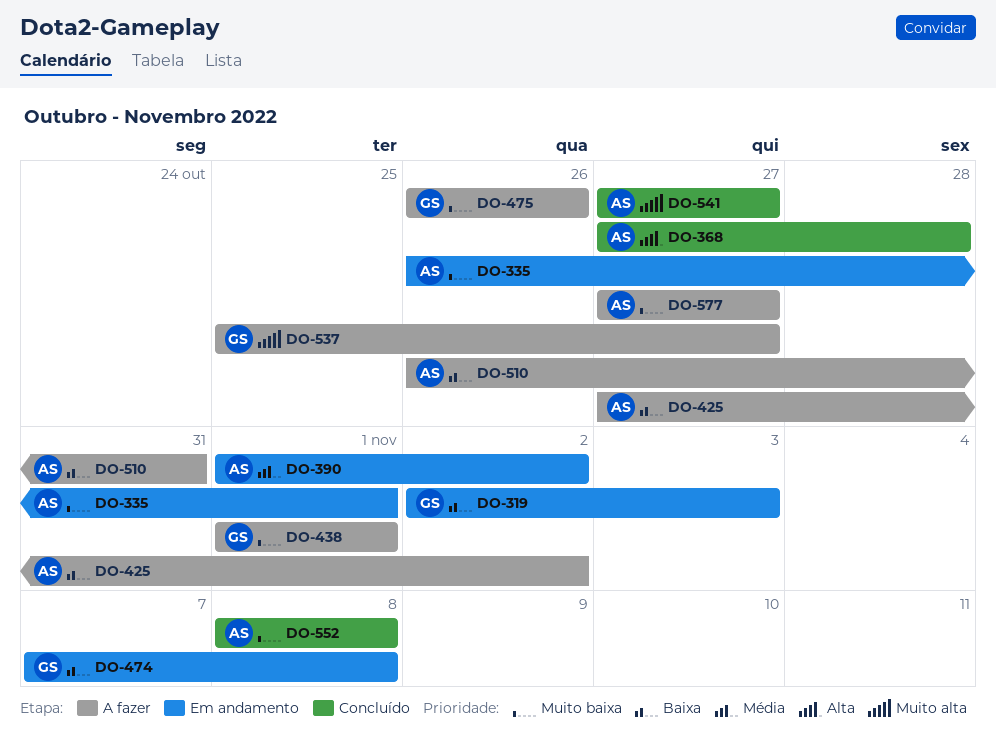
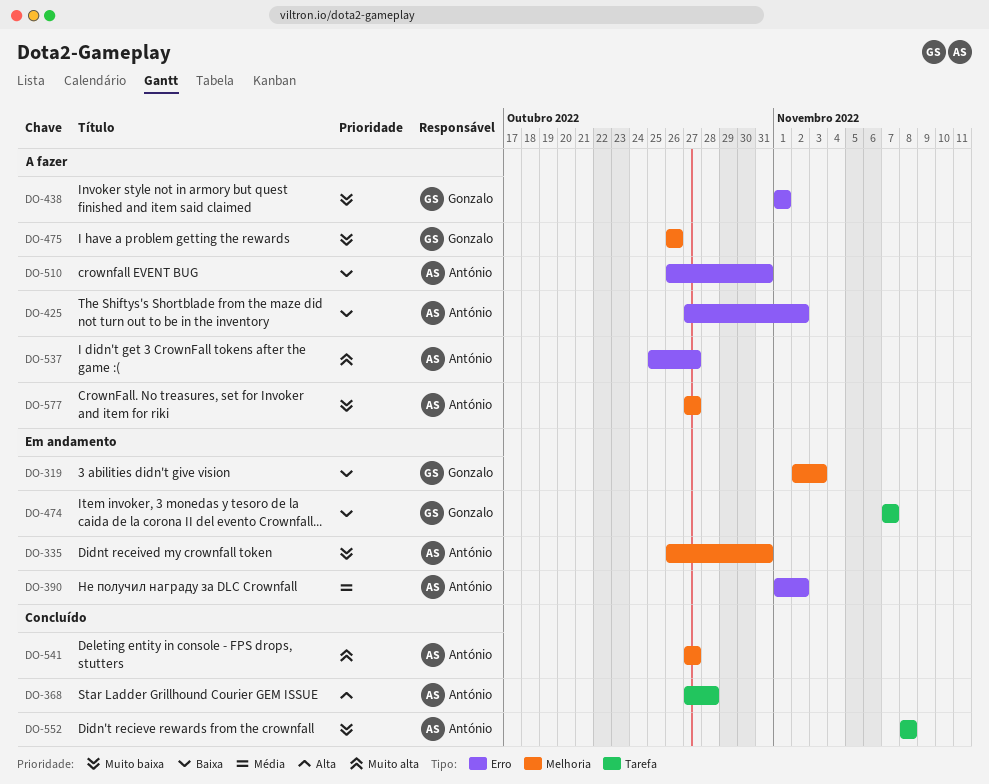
DO-335, due: Nov 1 -> Oct 31
DO-474, due: Nov 8 -> Nov 7
DO-537, owner: Gonzalo -> António

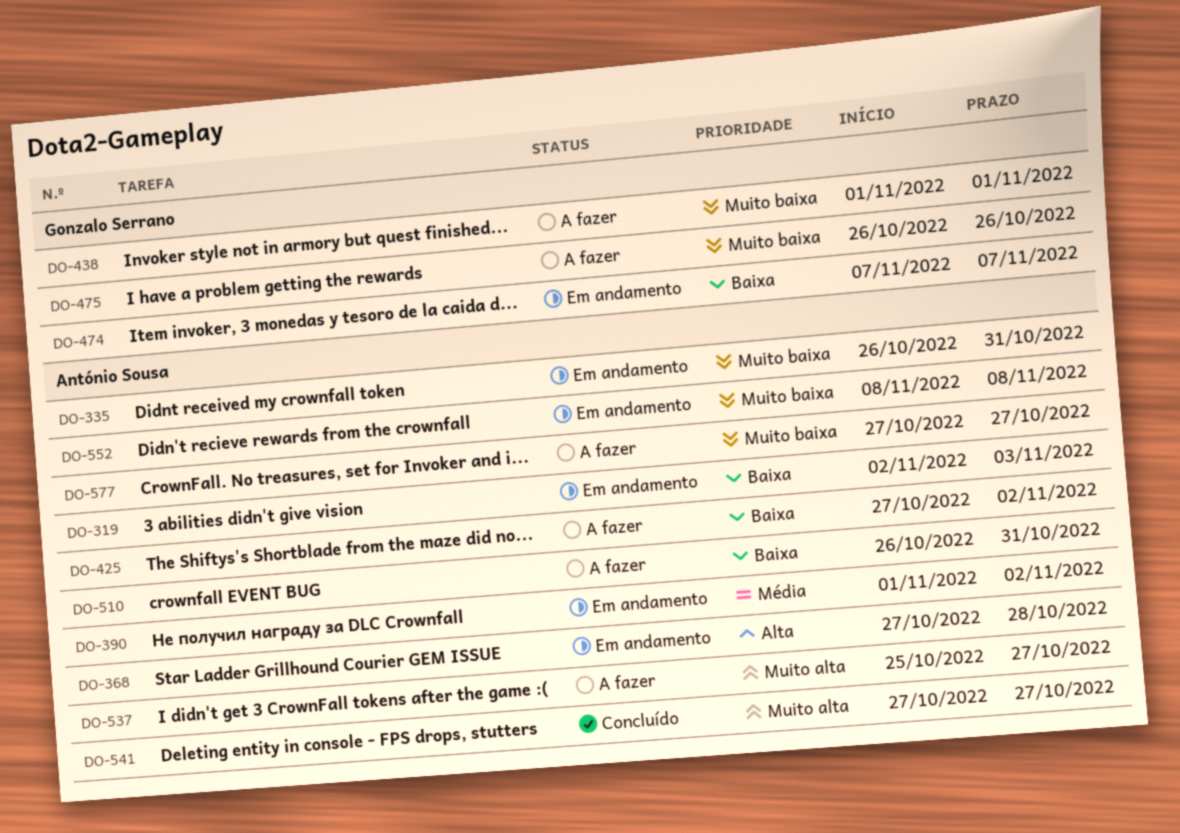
DO-319, owner: Gonzalo Serrano -> António Sousa
DO-368, status: Concluído -> Em andamento
DO-552, status: Concluído -> Em andamento

